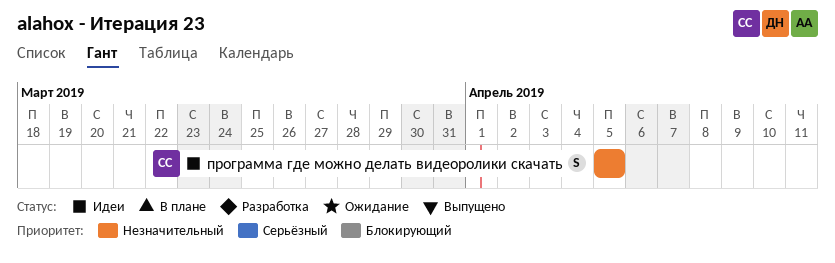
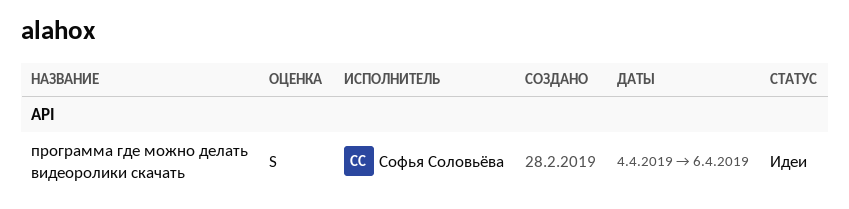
программа где можно делать видеоролики скачать, start: Apr 5 -> Apr 4
программа где можно делать видеоролики скачать, due: Apr 5 -> Apr 6

